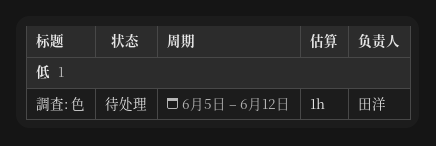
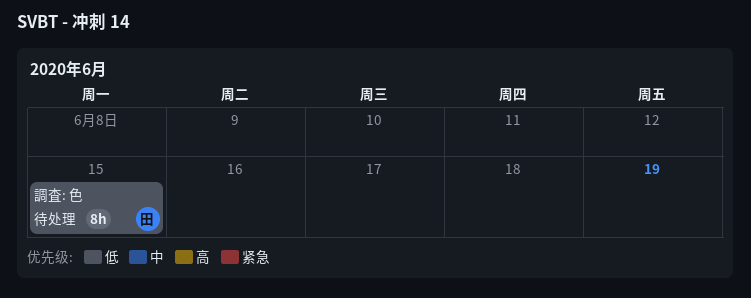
調査: 色, estimate: 1h -> 8h
調査: 色, due: Jun 12 -> Jun 15

